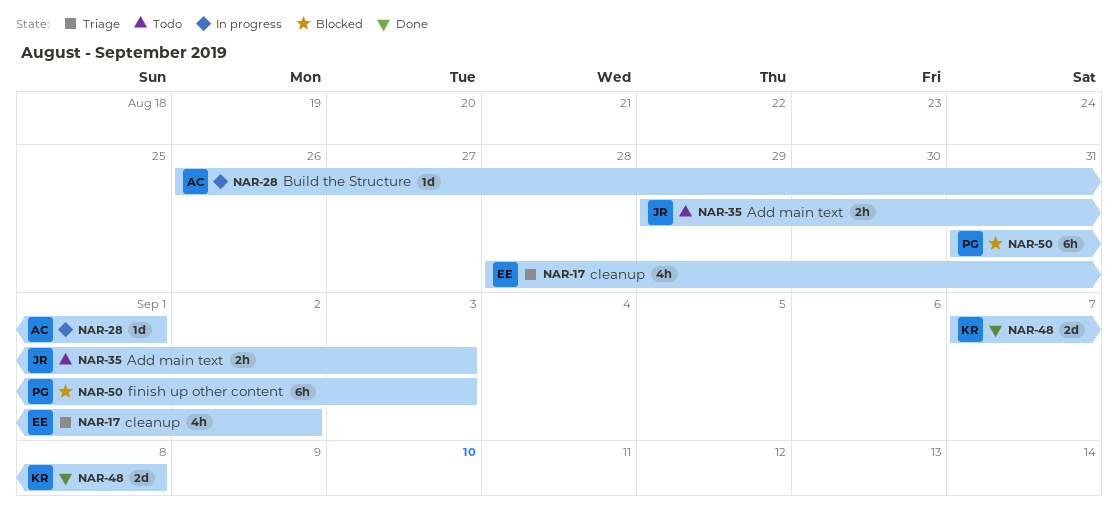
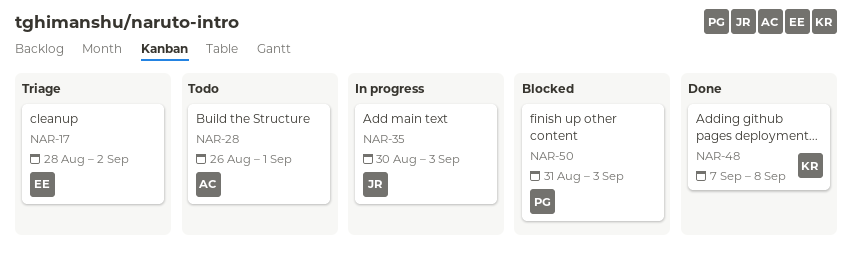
NAR-28, status: In progress -> Todo
NAR-35, status: Todo -> In progress
NAR-35, start: Aug 29 -> Aug 30

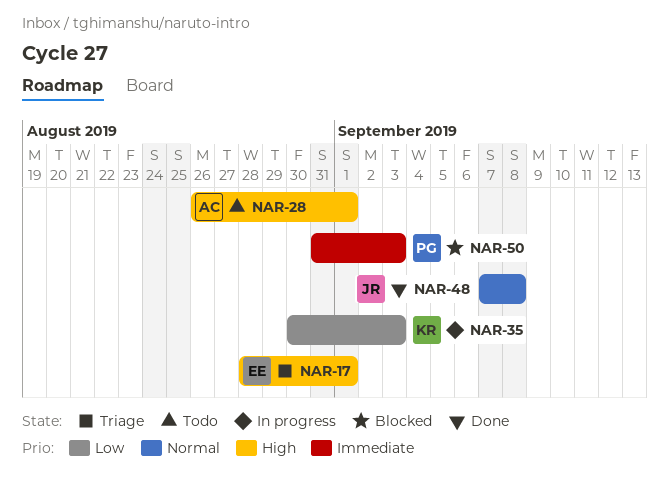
NAR-17, due: Sep 2 -> Sep 1
NAR-35, owner: JR -> KR
NAR-48, owner: KR -> JR

